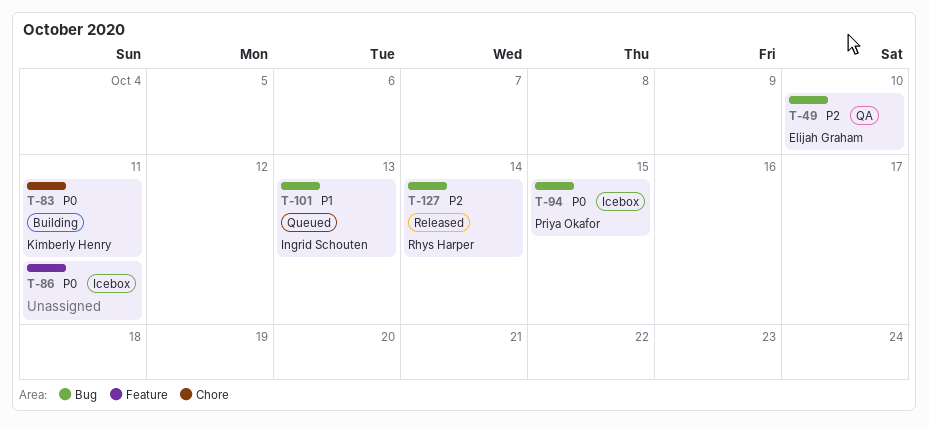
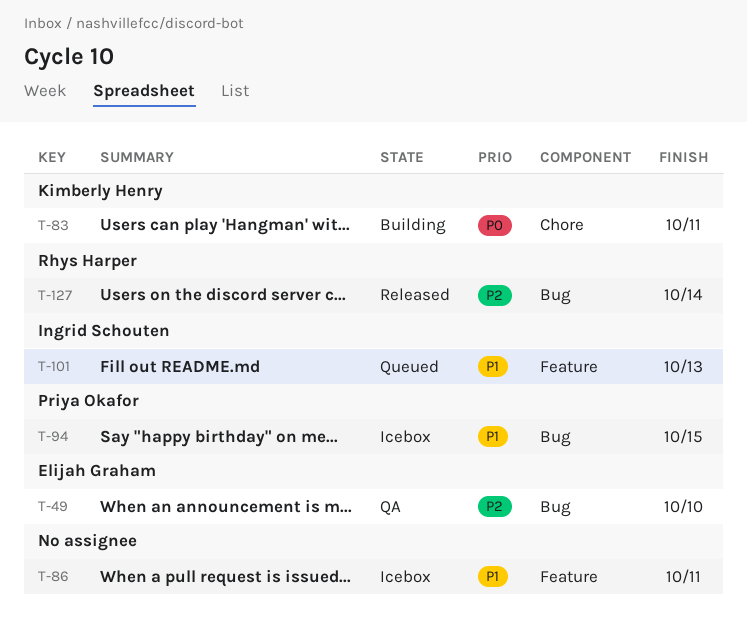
T-86, priority: P0 -> P1
T-94, priority: P0 -> P1
T-101, label: Bug -> Feature

